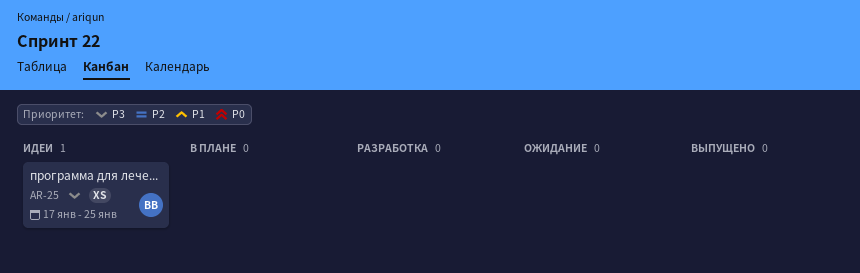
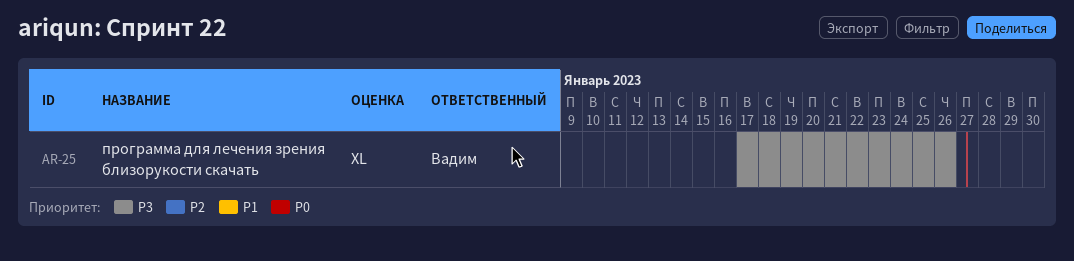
AR-25, estimate: XS -> XL
AR-25, due: Jan 25 -> Jan 26

